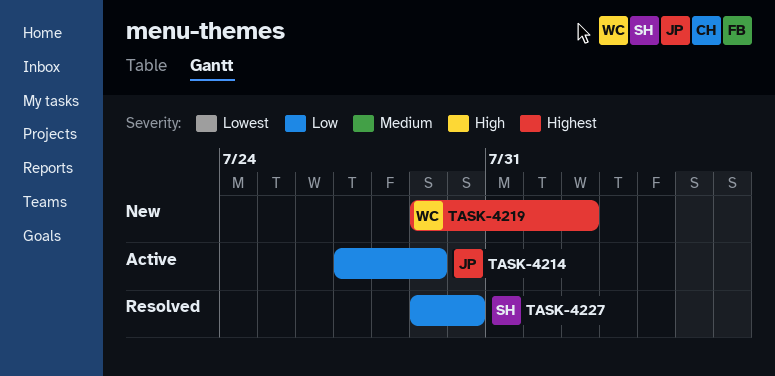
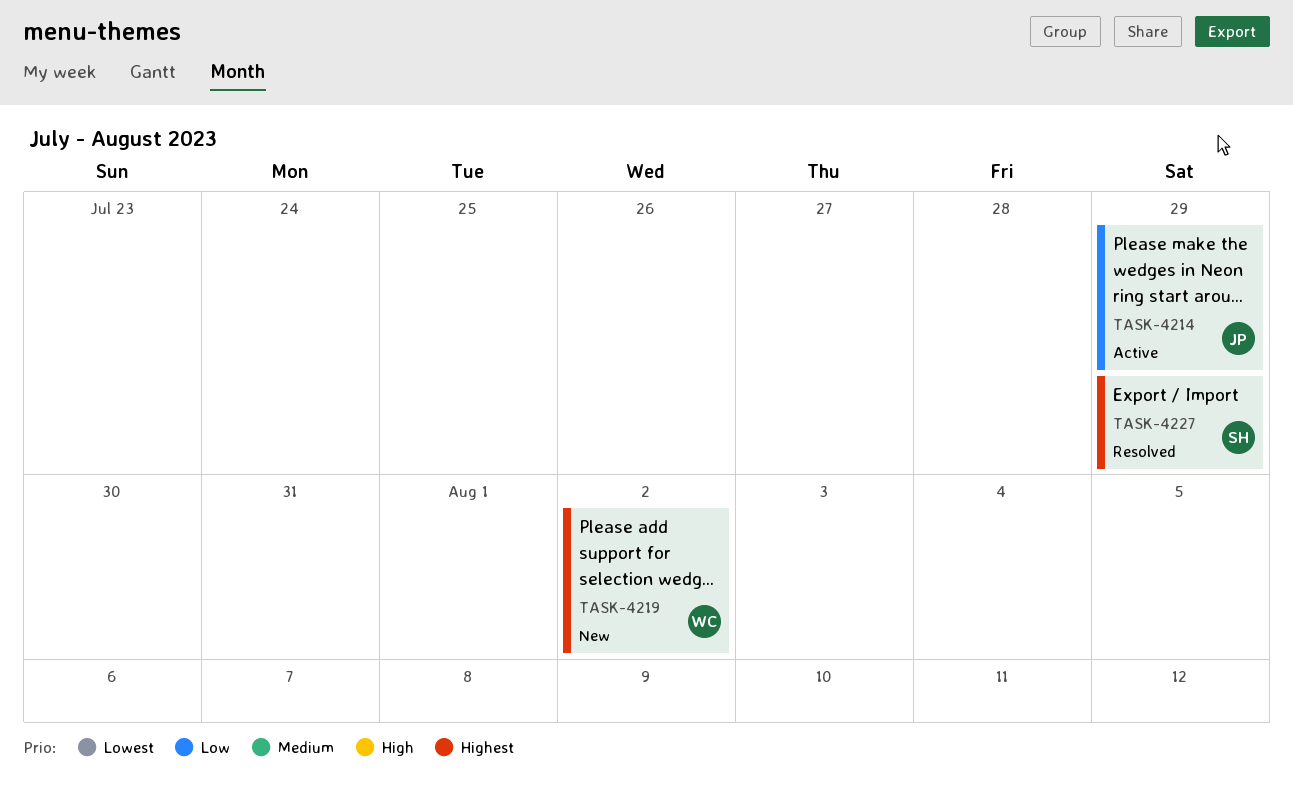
TASK-4227, priority: Low -> Highest
TASK-4227, due: Jul 30 -> Jul 29

